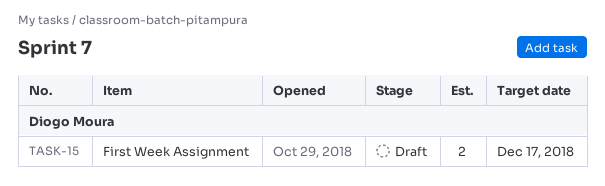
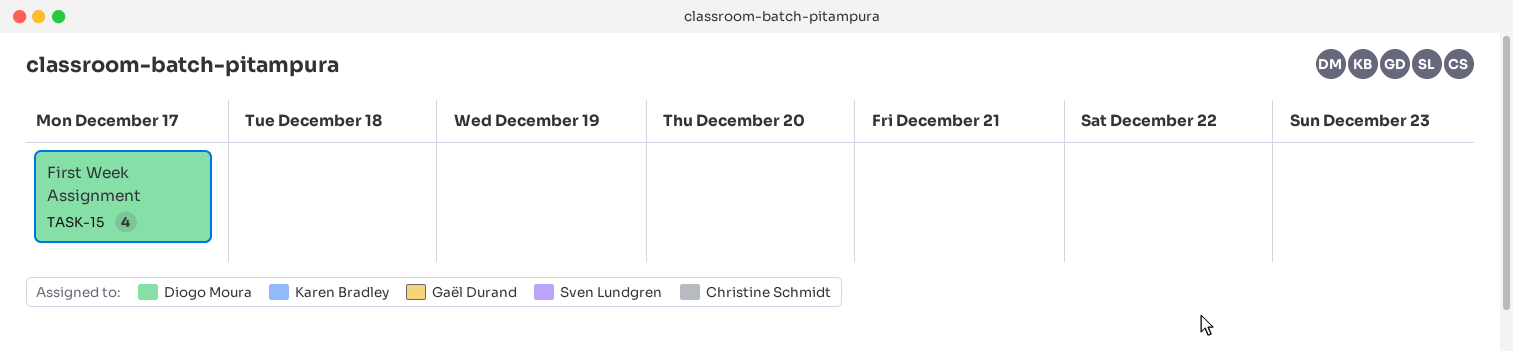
TASK-15, estimate: 2 -> 4

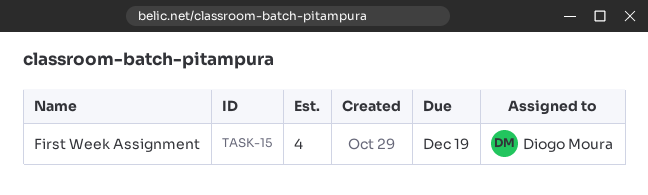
TASK-15, due: Dec 17 -> Dec 19

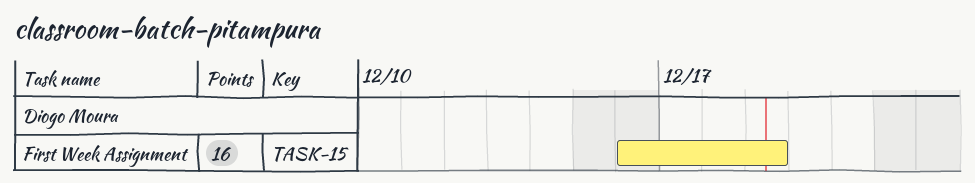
TASK-15, estimate: 4 -> 16

